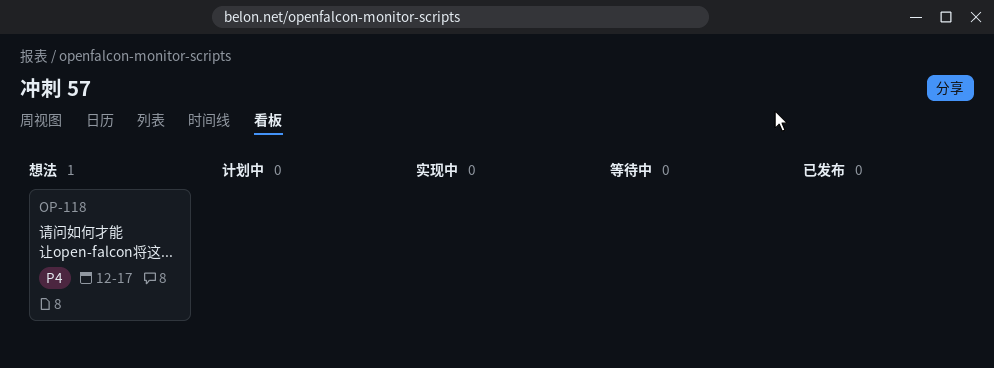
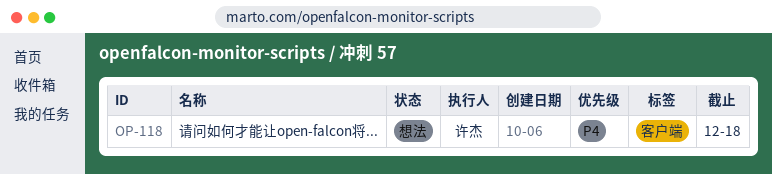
OP-118, due: Dec 17 -> Dec 18

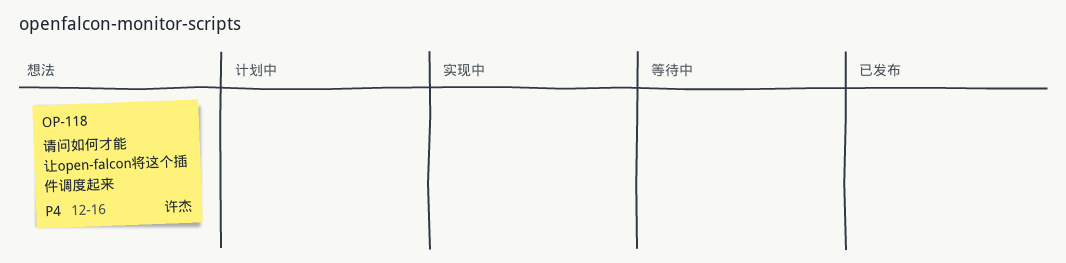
OP-118, due: Dec 18 -> Dec 16

